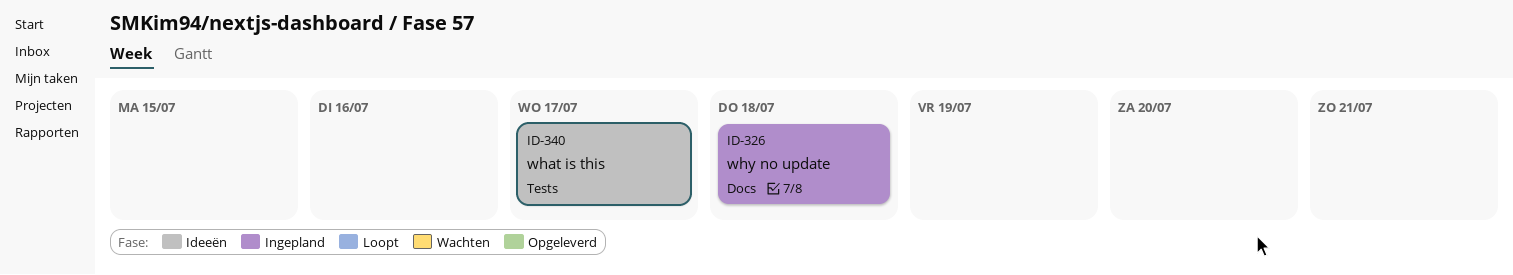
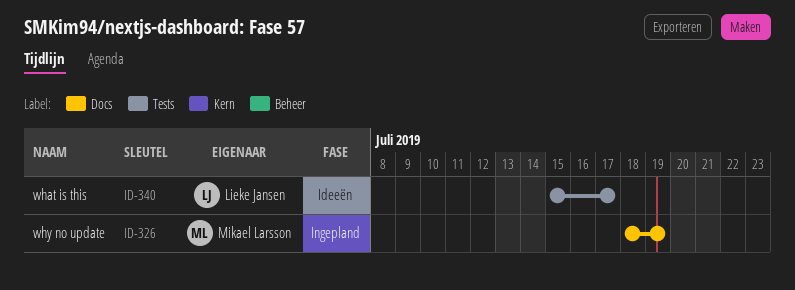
ID-326, due: Jul 18 -> Jul 19

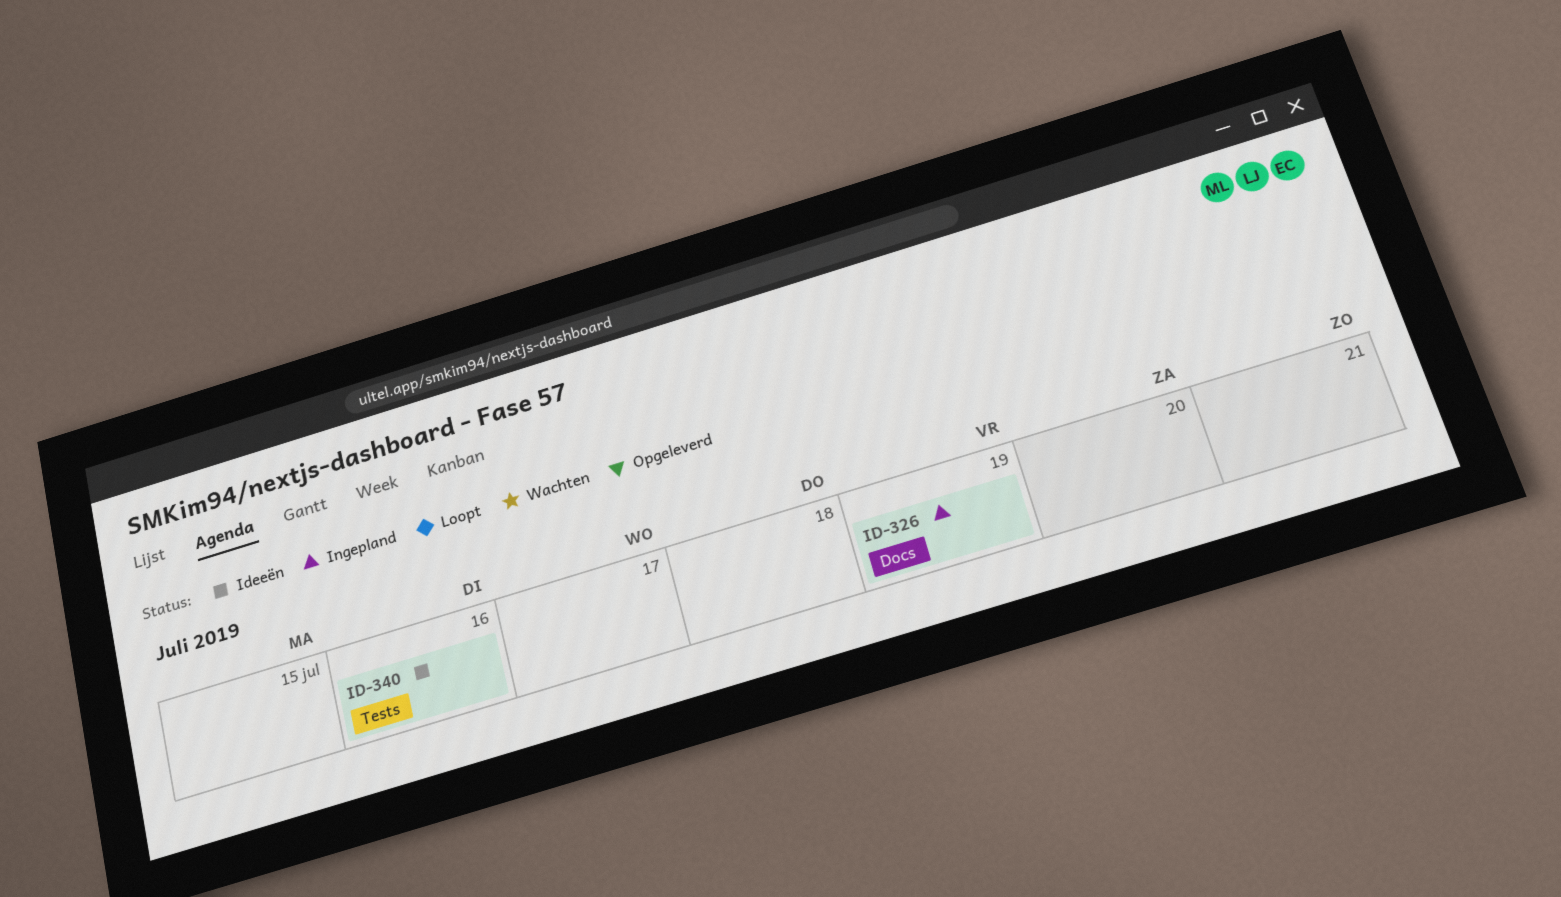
ID-340, due: Jul 17 -> Jul 16

